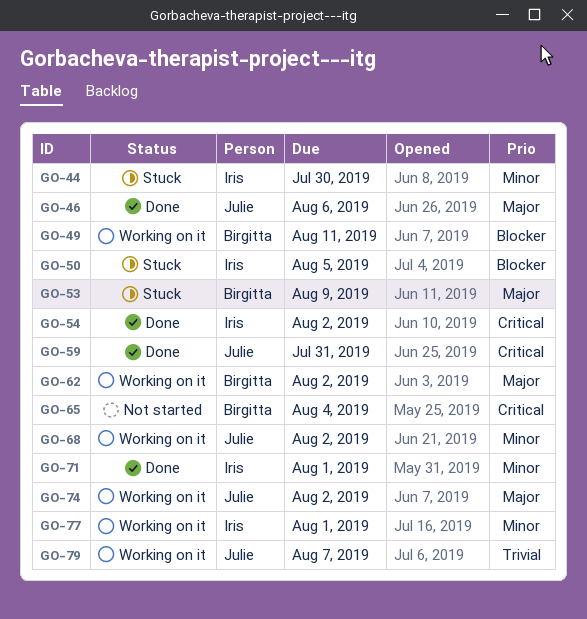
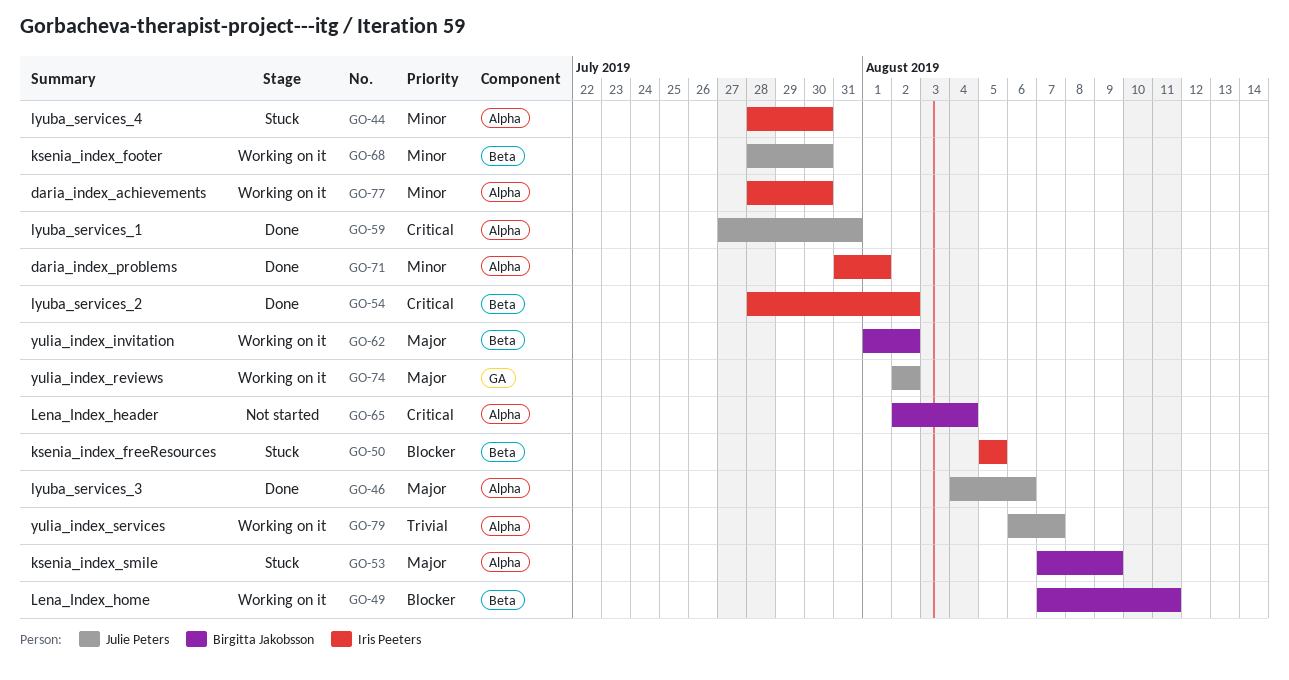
GO-68, due: Aug 2 -> Jul 30
GO-77, due: Aug 1 -> Jul 30

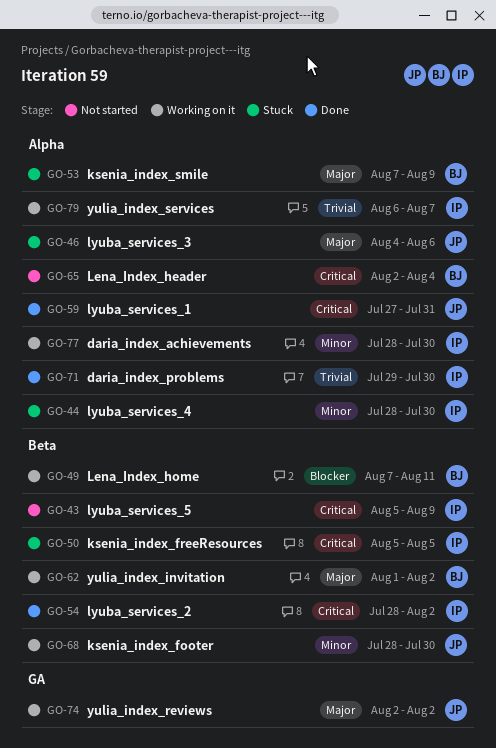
GO-43: none -> present
GO-46, status: Done -> Stuck
GO-50, priority: Blocker -> Critical
GO-71, priority: Minor -> Trivial
GO-71, start: Jul 31 -> Jul 29
GO-71, due: Aug 1 -> Jul 30
GO-79, owner: Julie Peters -> Iris Peeters

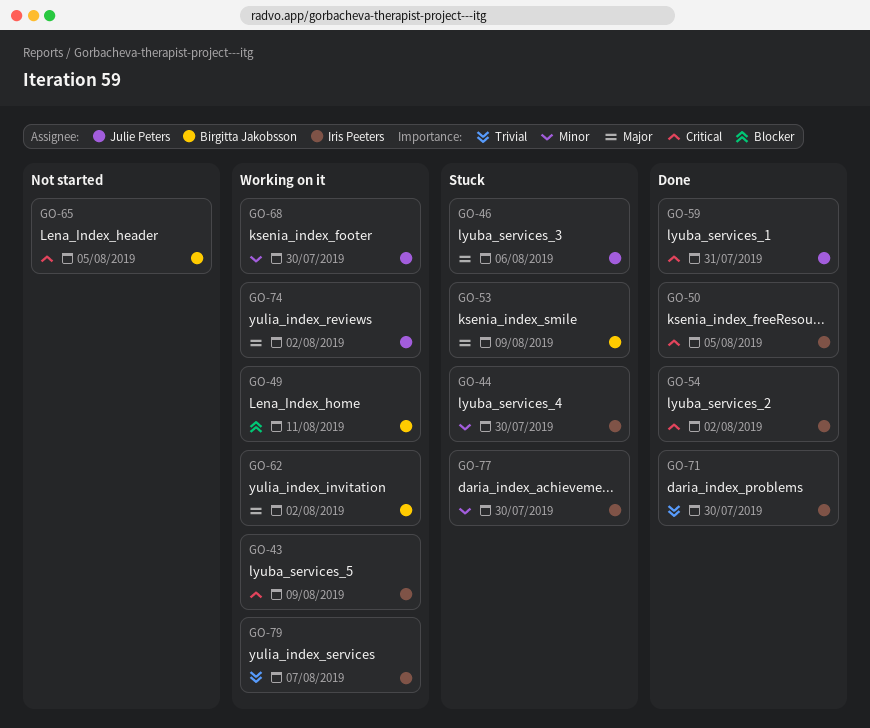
GO-43, status: Not started -> Working on it
GO-50, status: Stuck -> Done
GO-65, due: Aug 4 -> Aug 5
GO-77, status: Working on it -> Stuck

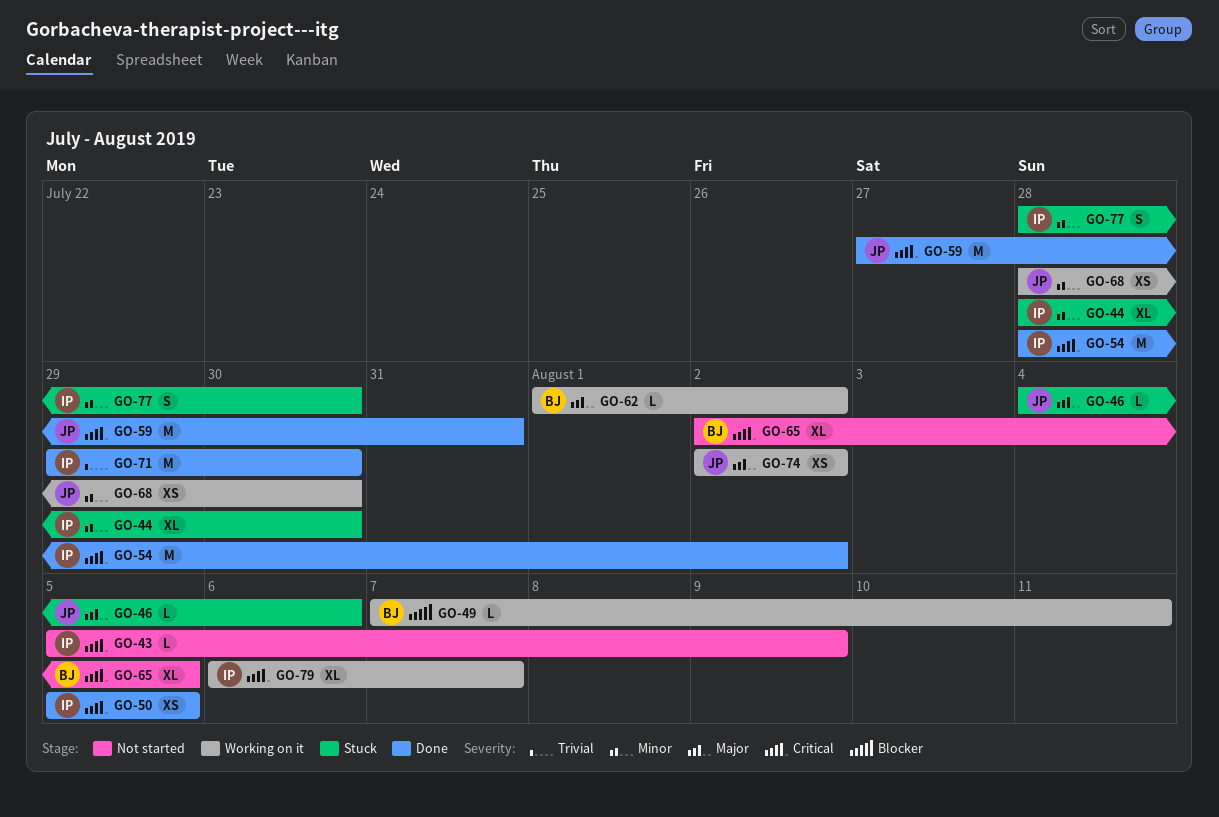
GO-43, status: Working on it -> Not started
GO-53: present -> none
GO-79, priority: Trivial -> Critical

